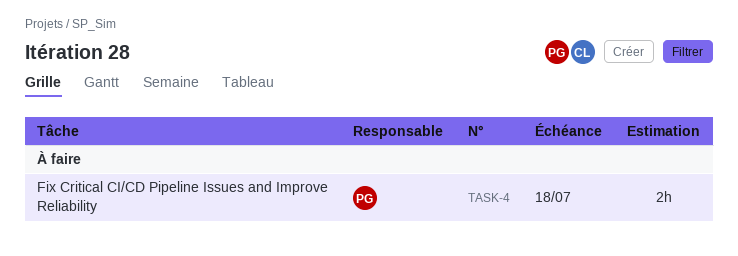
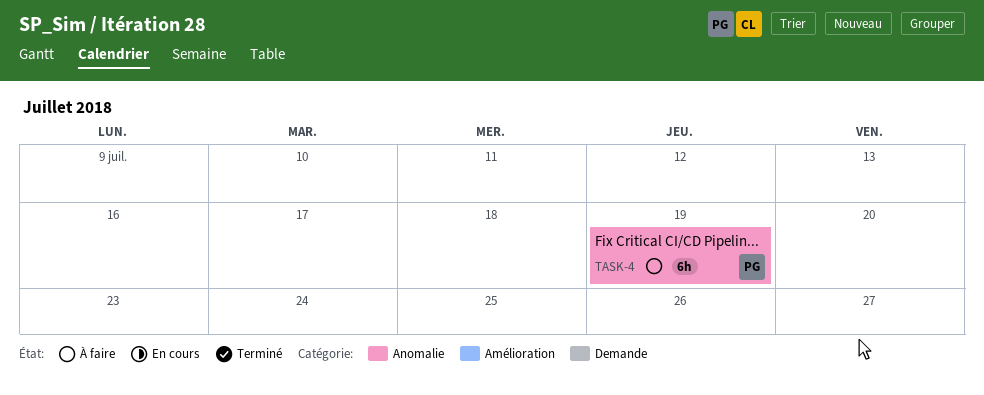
TASK-4, estimate: 2h -> 6h
TASK-4, due: Jul 18 -> Jul 19

